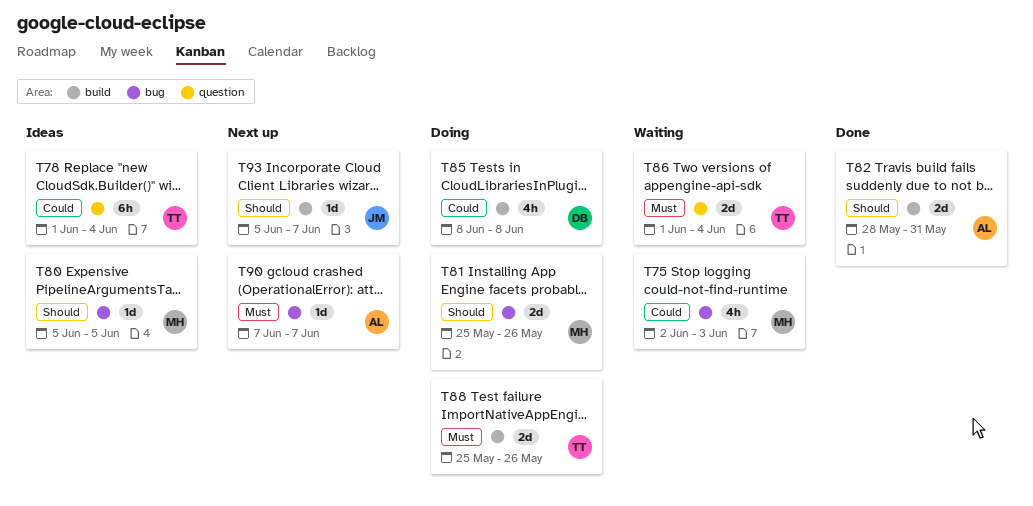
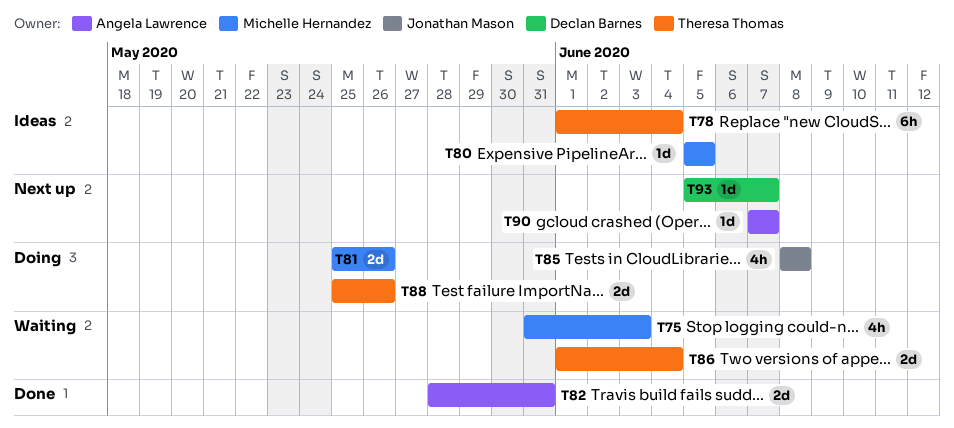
T75, start: Jun 2 -> May 31
T85, owner: Declan Barnes -> Jonathan Mason
T93, owner: Jonathan Mason -> Declan Barnes

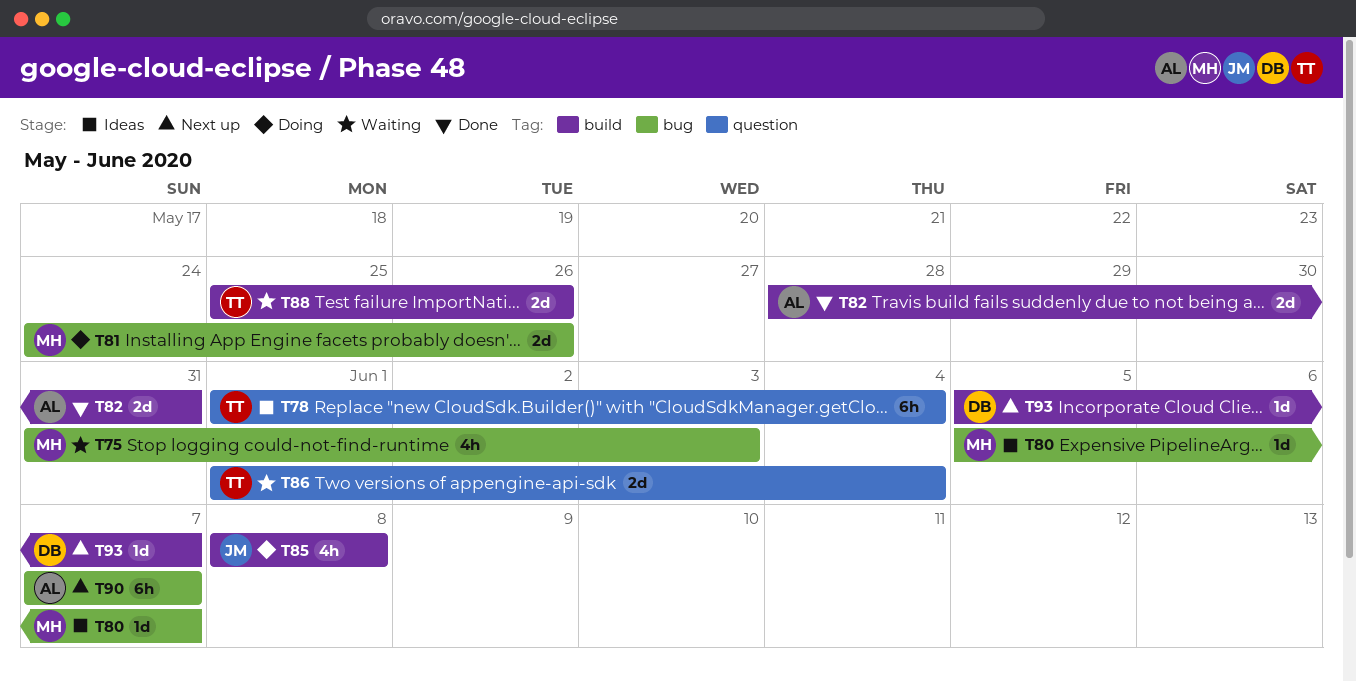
T80, due: Jun 5 -> Jun 7
T81, start: May 25 -> May 24
T88, status: Doing -> Waiting
T90, estimate: 1d -> 6h

